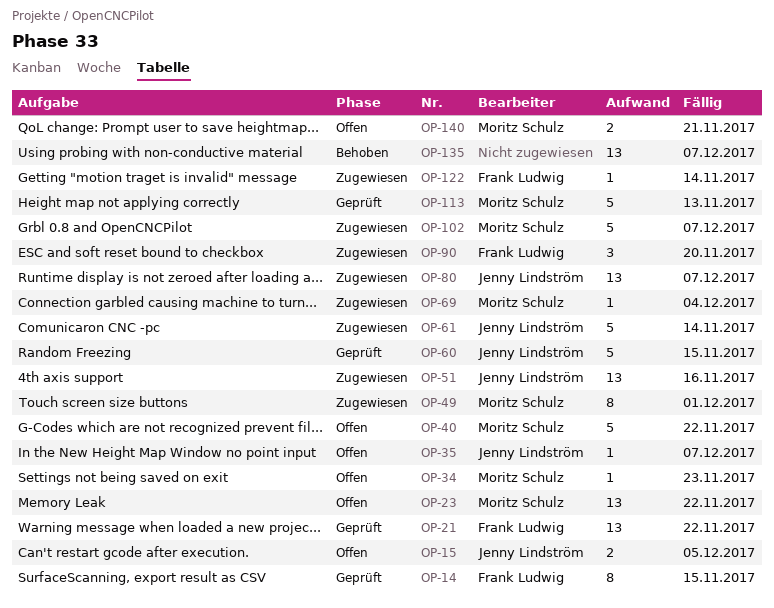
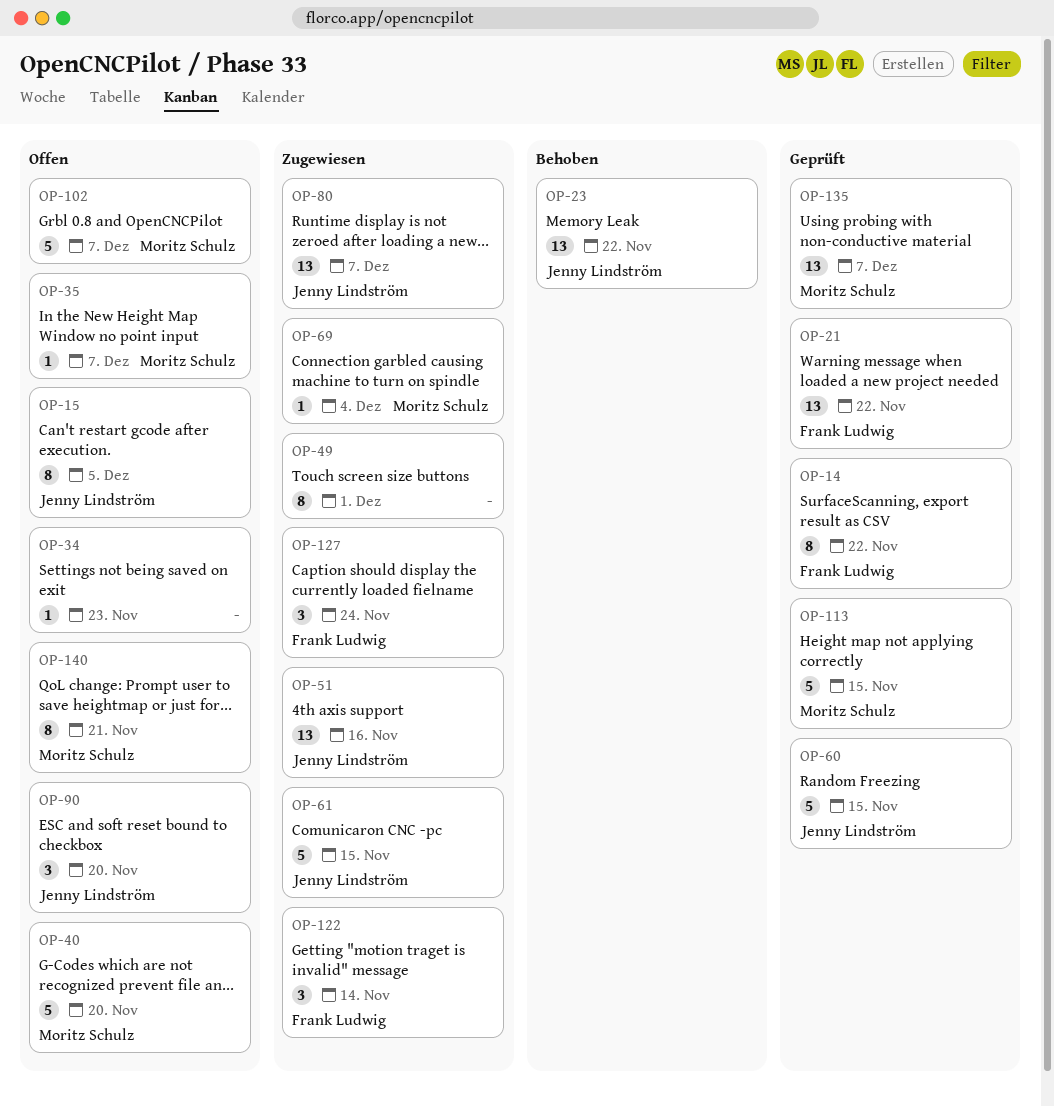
OP-14, due: Nov 15 -> Nov 22
OP-15, estimate: 2 -> 8
OP-23, status: Offen -> Behoben
OP-23, owner: Moritz Schulz -> Jenny Lindström
OP-34, owner: Moritz Schulz -> none
OP-35, owner: Jenny Lindström -> Moritz Schulz
OP-40, due: Nov 22 -> Nov 20
OP-49, owner: Moritz Schulz -> none
OP-61, due: Nov 14 -> Nov 15
OP-90, status: Zugewiesen -> Offen
OP-90, owner: Frank Ludwig -> Jenny Lindström
OP-102, status: Zugewiesen -> Offen
OP-113, due: Nov 13 -> Nov 15
OP-122, estimate: 1 -> 3
OP-127: none -> present
OP-135, status: Behoben -> Geprüft
OP-135, owner: none -> Moritz Schulz
OP-140, estimate: 2 -> 8

